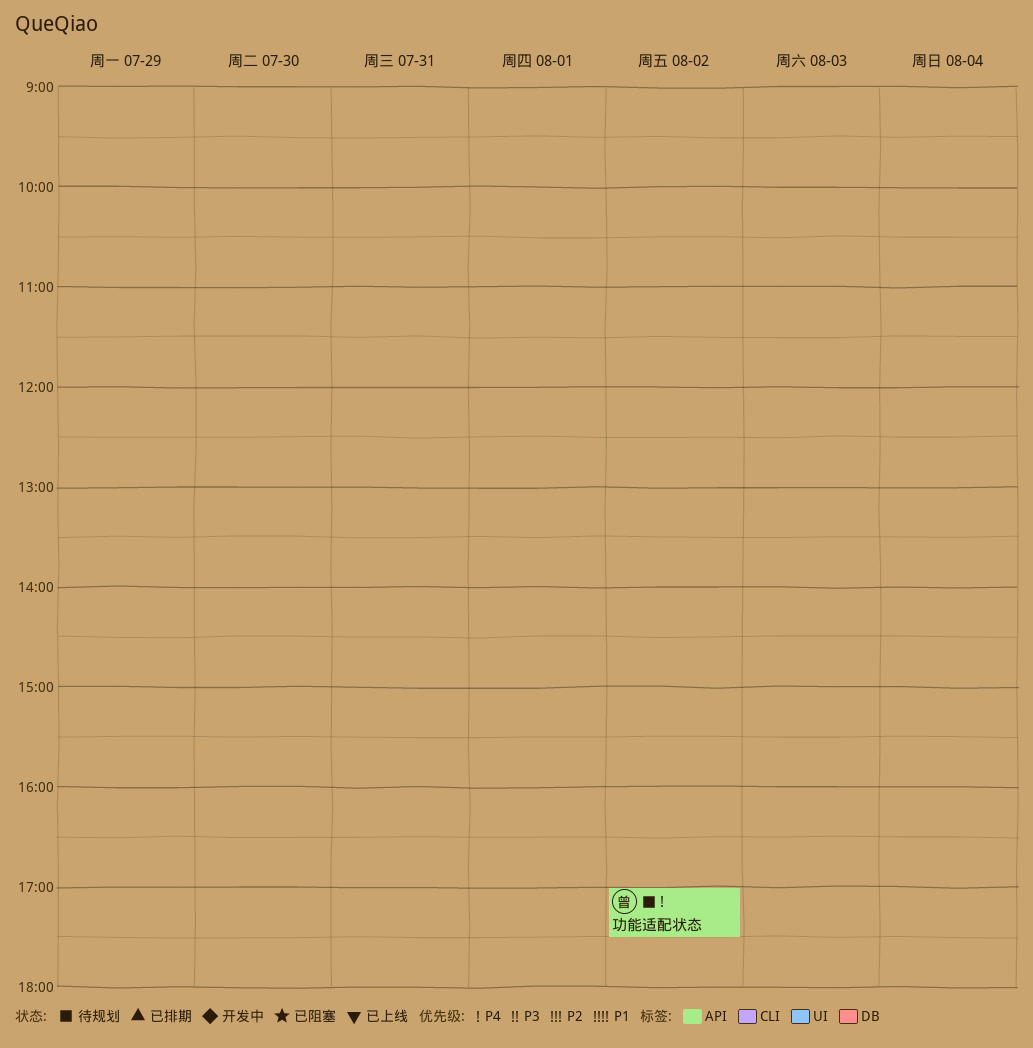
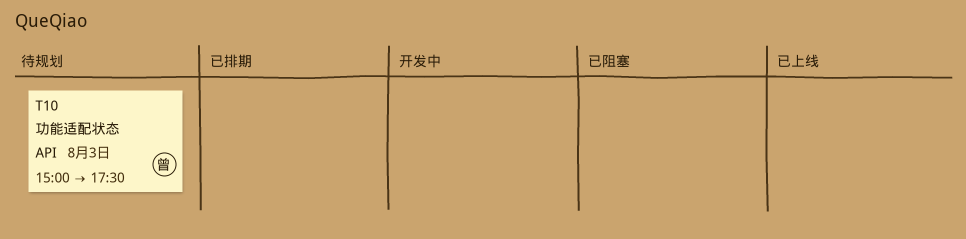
功能适配状态, day: Aug 2 -> Aug 3
功能适配状态, begins: 17:00 -> 15:00

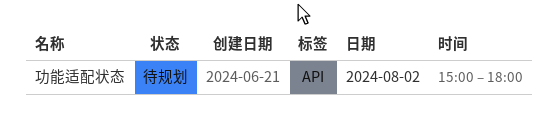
功能适配状态, day: Aug 3 -> Aug 2
功能适配状态, ends: 17:30 -> 18:00

